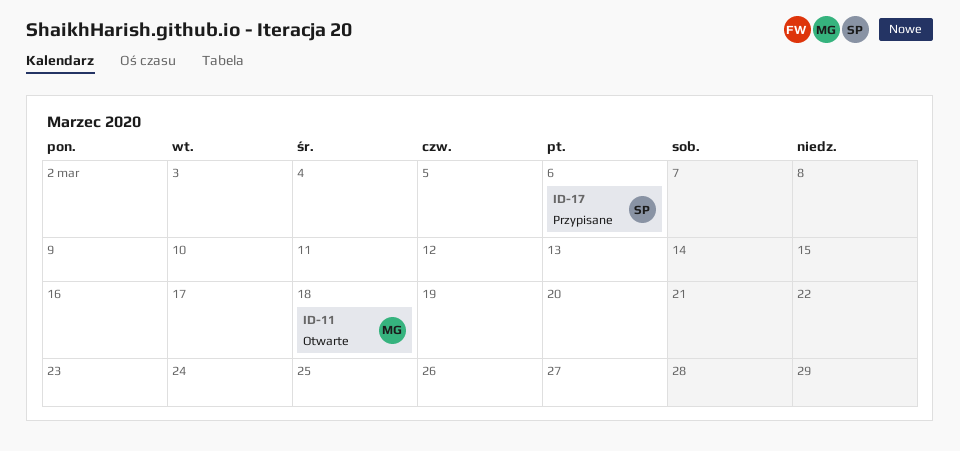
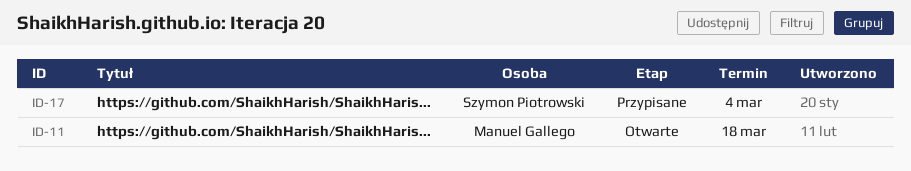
ID-17, due: Mar 6 -> Mar 4

